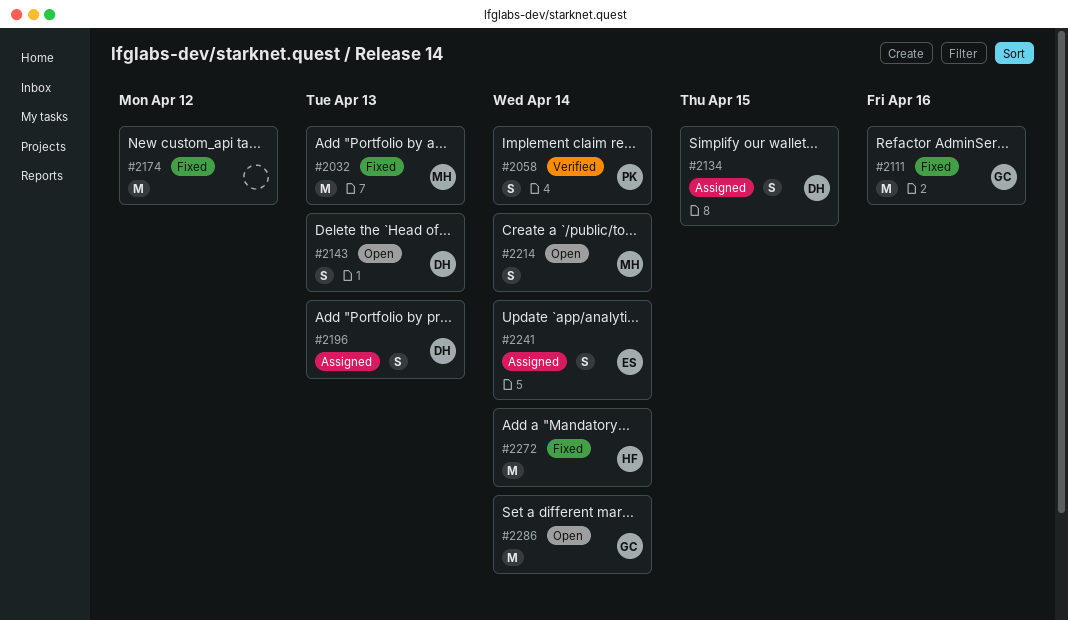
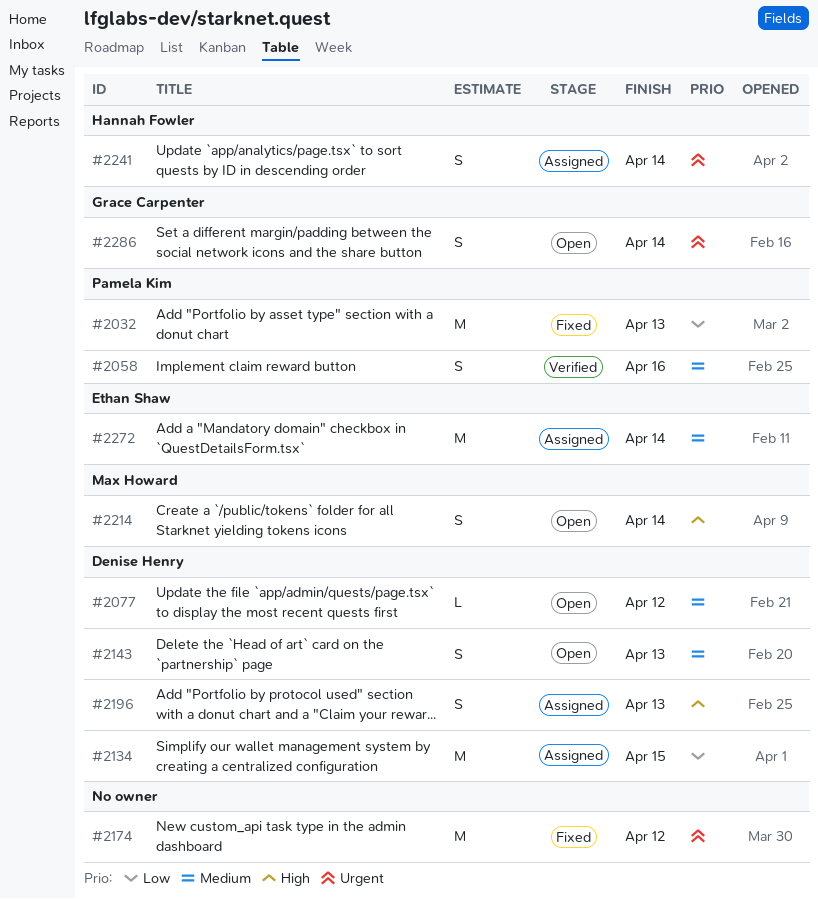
#2032, owner: Max Howard -> Pamela Kim
#2058, due: Apr 14 -> Apr 16
#2077: none -> present
#2111: present -> none
#2134, estimate: S -> M
#2241, owner: Ethan Shaw -> Hannah Fowler
#2272, status: Fixed -> Assigned
#2272, owner: Hannah Fowler -> Ethan Shaw
#2286, estimate: M -> S

